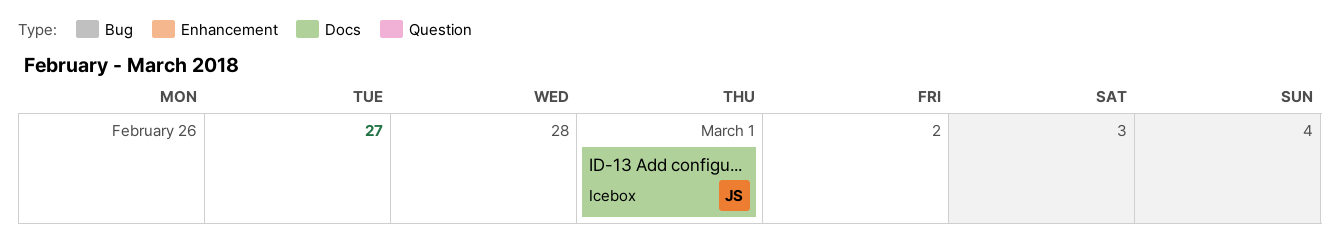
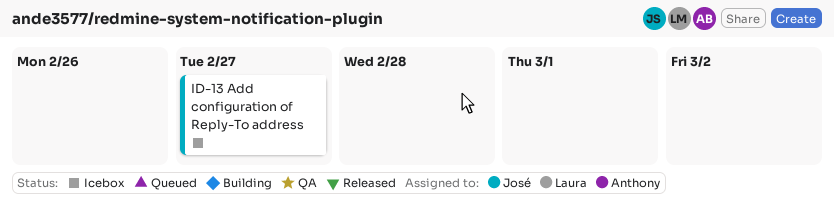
ID-13, due: Mar 1 -> Feb 27

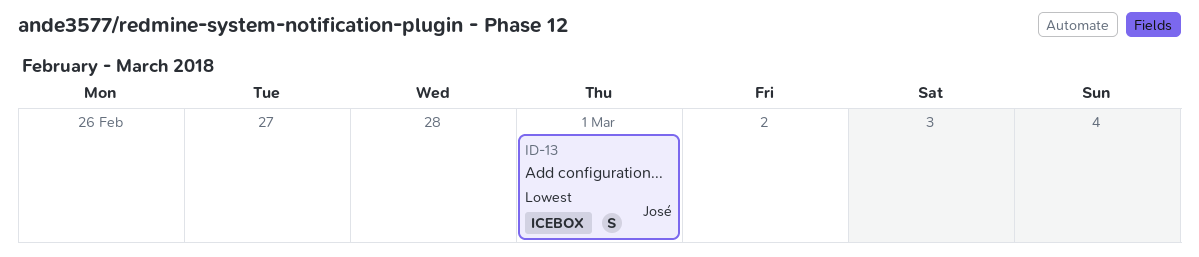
ID-13, due: Feb 27 -> Mar 1

